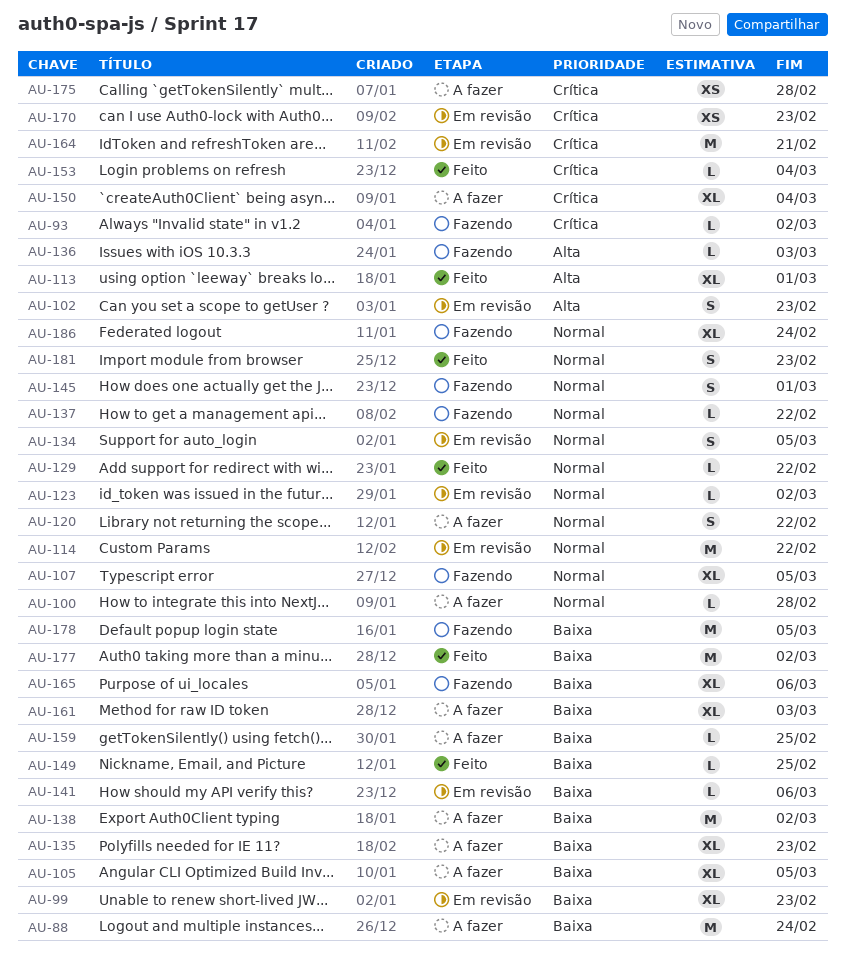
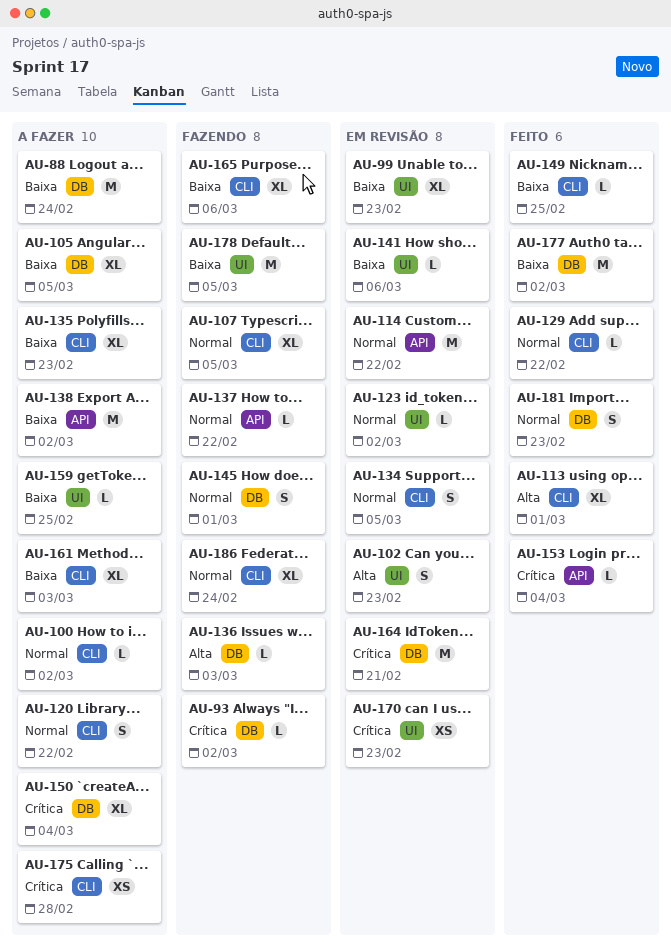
AU-100, due: Feb 28 -> Mar 2

